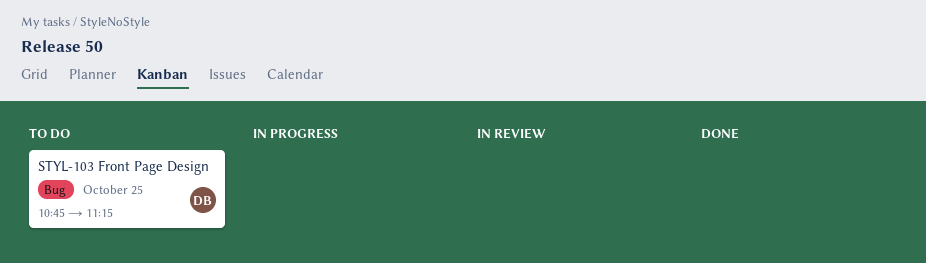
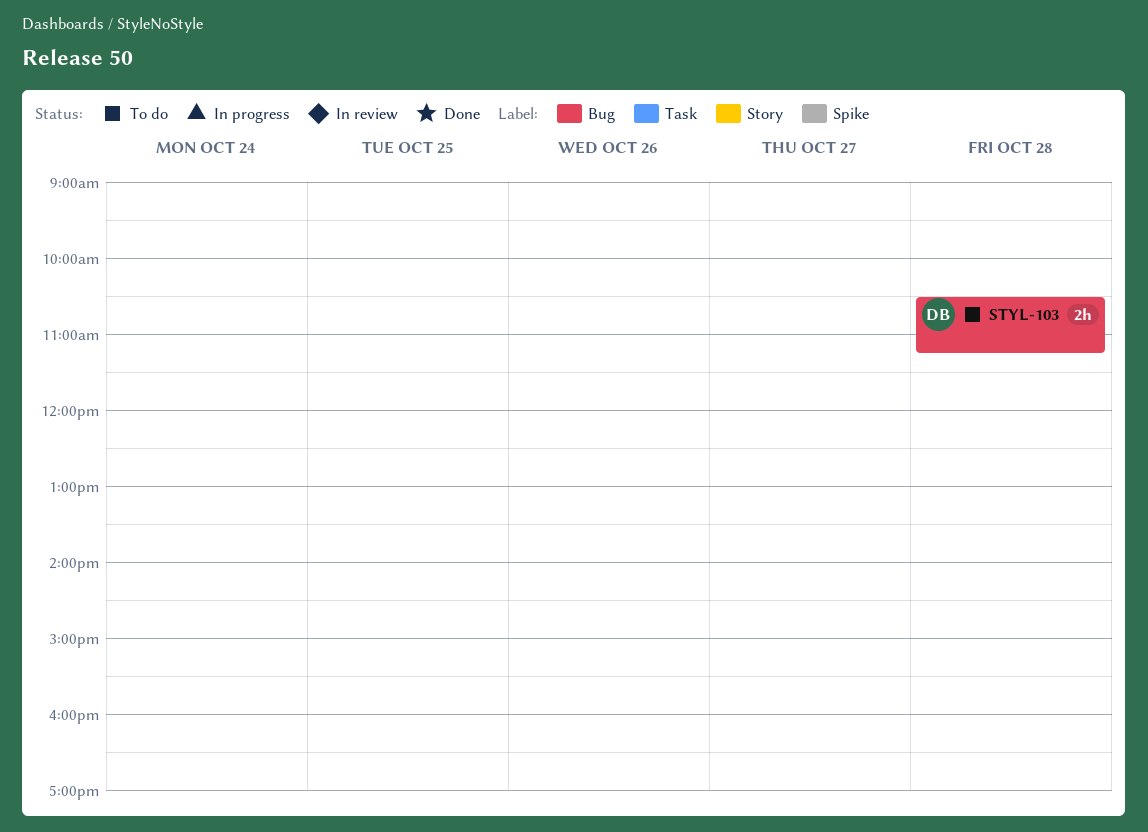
STYL-103, day: Oct 25 -> Oct 28
STYL-103, begins: 10:45 -> 10:30

